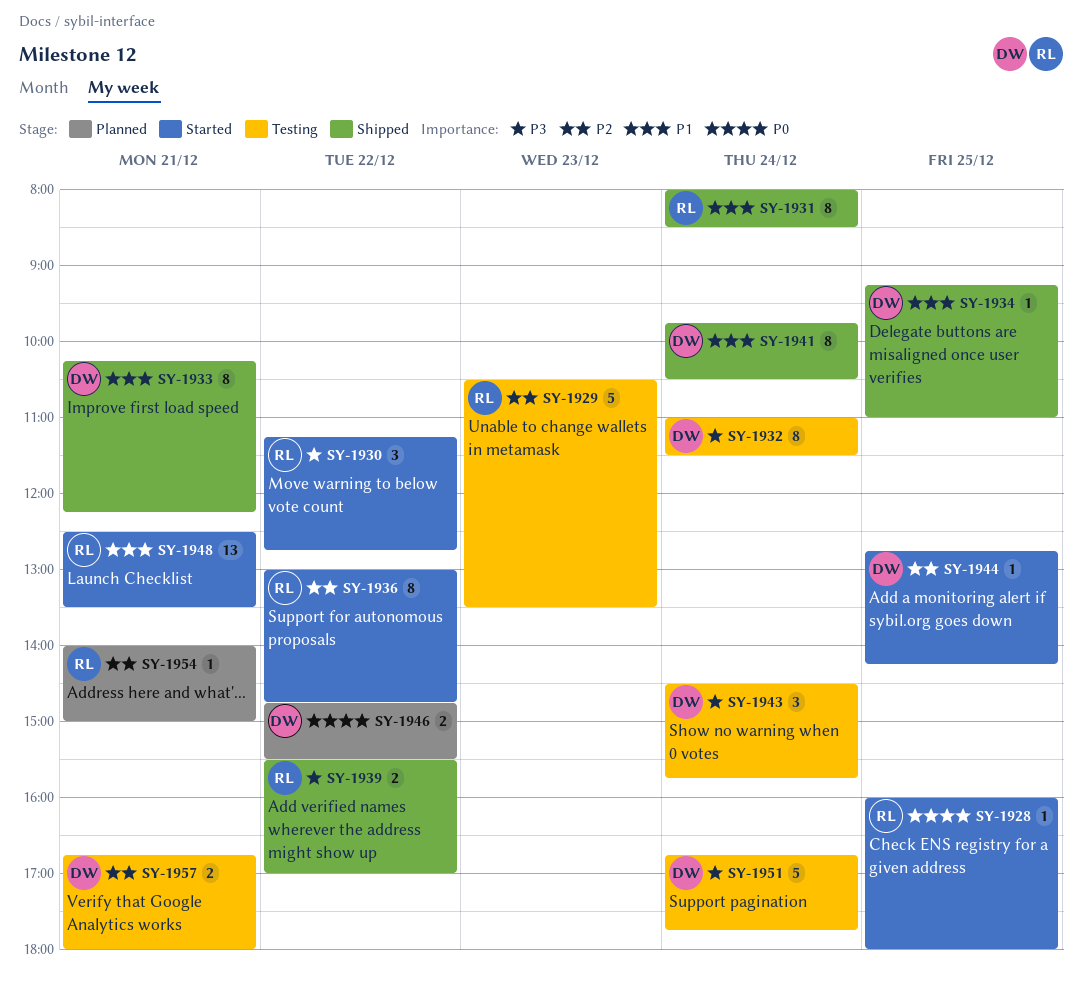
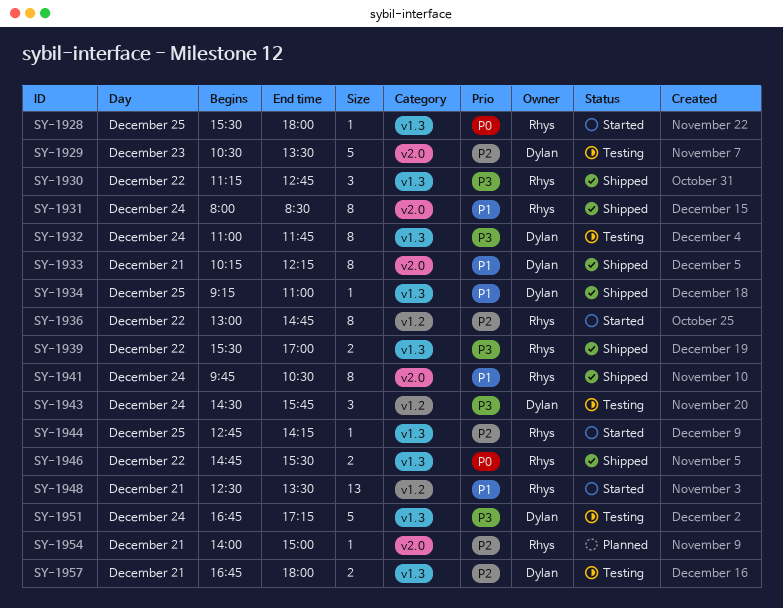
SY-1928, begins: 16:00 -> 15:30
SY-1929, owner: Rhys -> Dylan
SY-1930, status: Started -> Shipped
SY-1932, ends: 11:30 -> 11:45
SY-1941, owner: Dylan -> Rhys
SY-1944, owner: Dylan -> Rhys
SY-1946, status: Planned -> Shipped
SY-1946, owner: Dylan -> Rhys
SY-1951, ends: 17:45 -> 17:15

